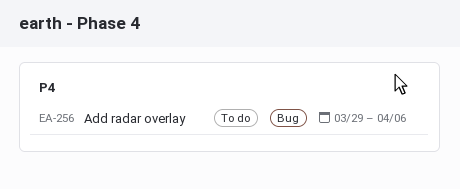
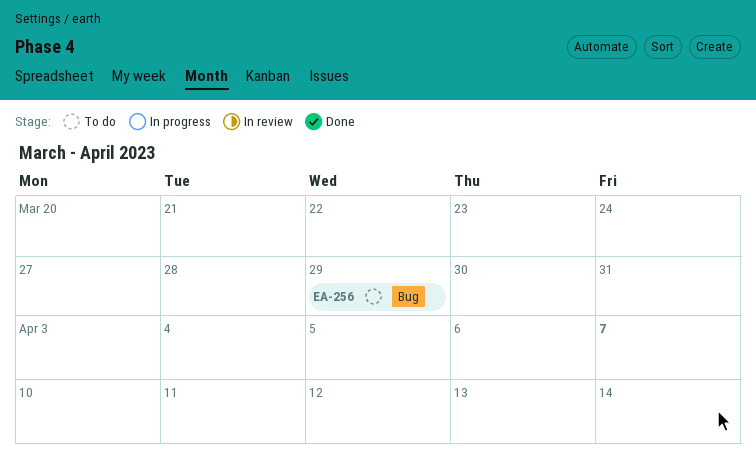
EA-256, due: Apr 6 -> Mar 29

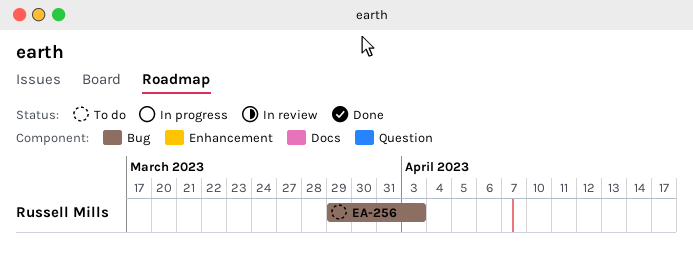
EA-256, due: Mar 29 -> Apr 3

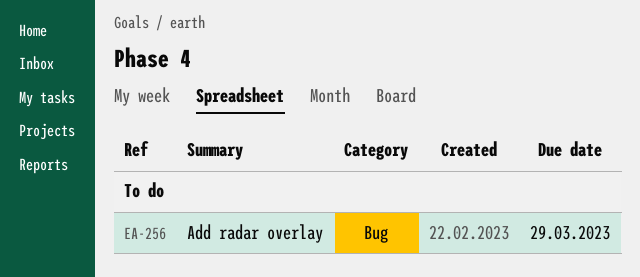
EA-256, due: Apr 3 -> Mar 29

